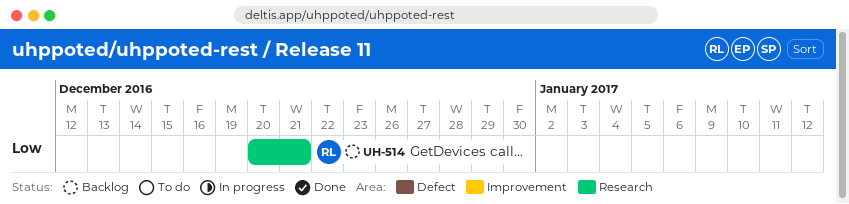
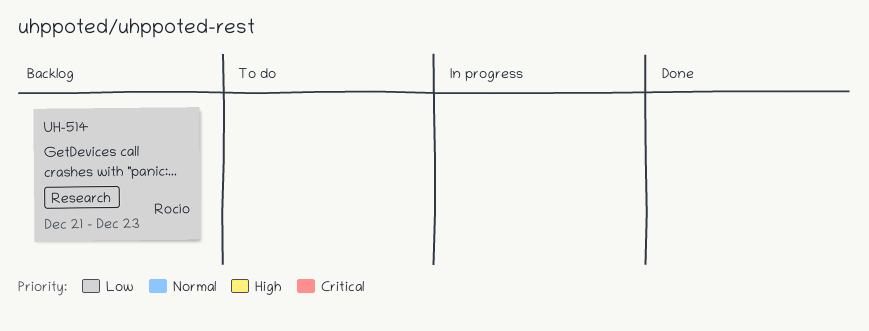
UH-514, start: Dec 20 -> Dec 21
UH-514, due: Dec 21 -> Dec 23

